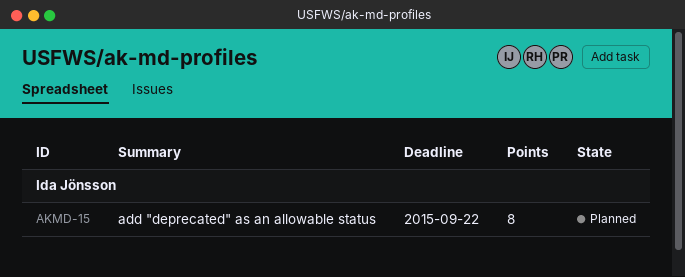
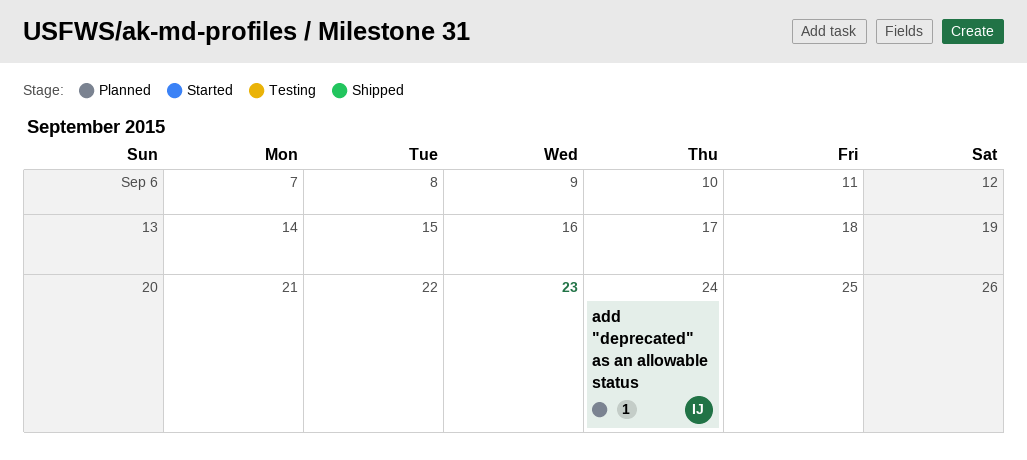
add "deprecated" as an allowable status, estimate: 8 -> 1
add "deprecated" as an allowable status, due: Sep 22 -> Sep 24

